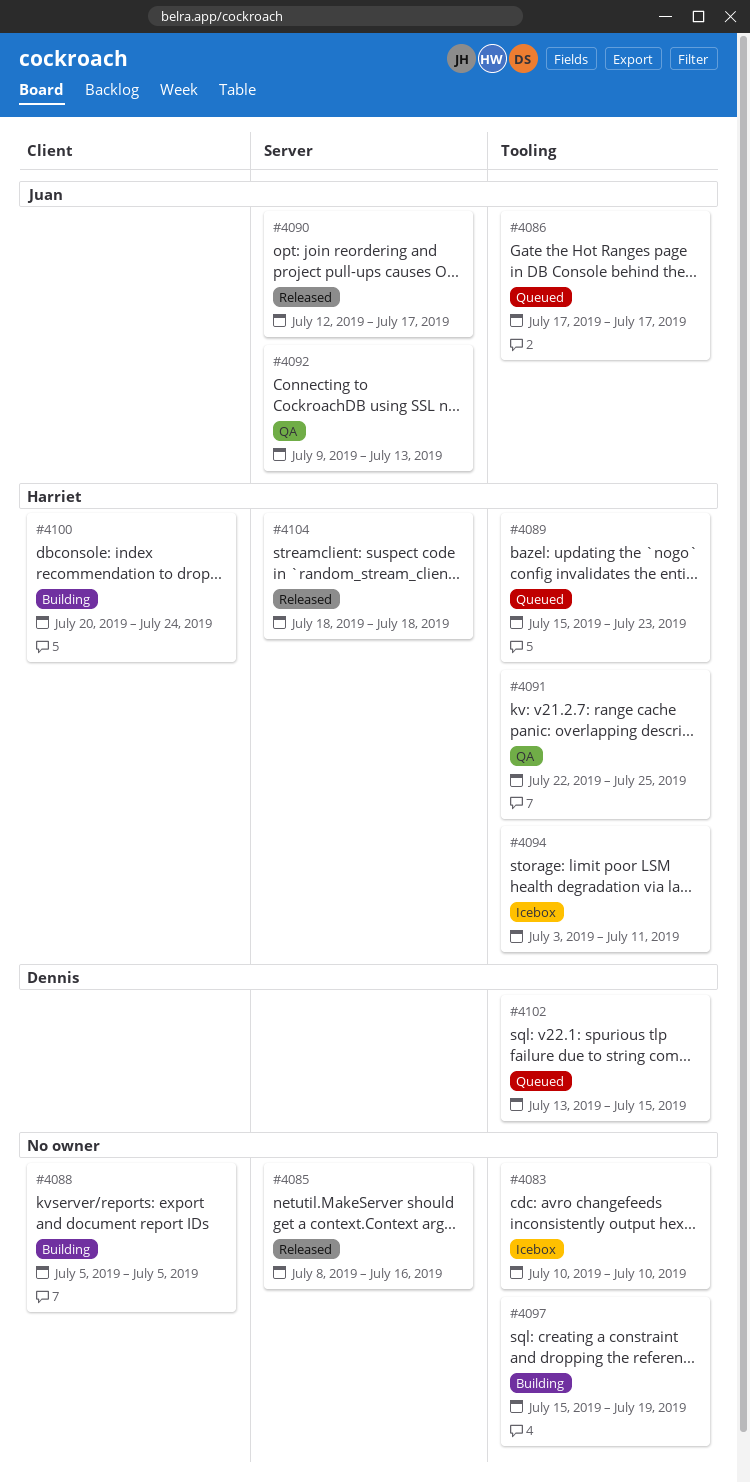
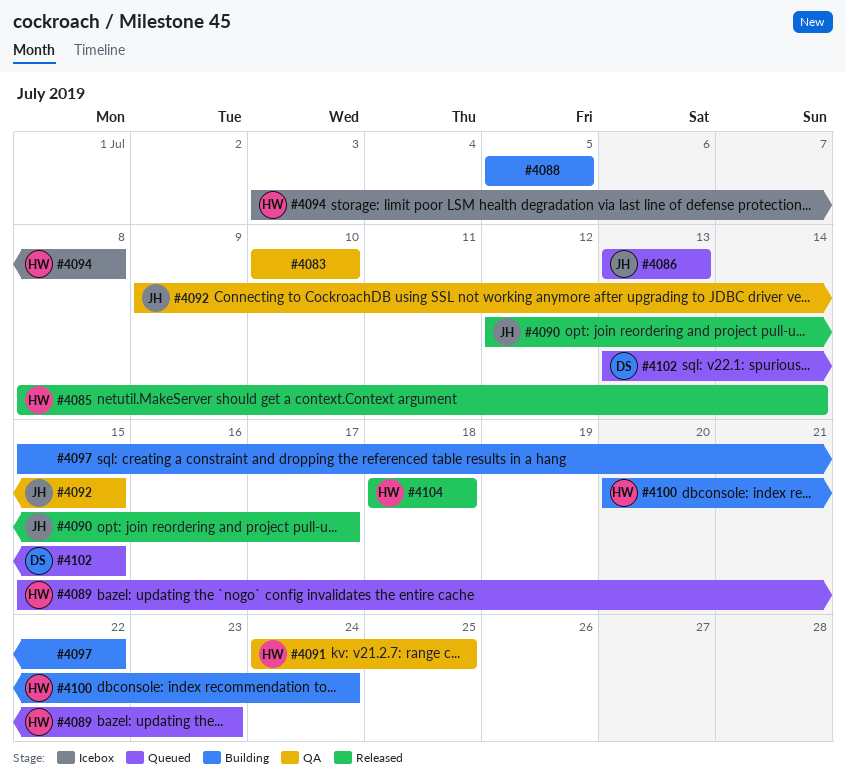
#4083, status: Icebox -> QA
#4085, owner: none -> Harriet
#4085, due: Jul 16 -> Jul 14
#4086, start: Jul 17 -> Jul 13
#4086, due: Jul 17 -> Jul 13
#4091, start: Jul 22 -> Jul 24
#4092, due: Jul 13 -> Jul 15
#4094, due: Jul 11 -> Jul 8
#4097, due: Jul 19 -> Jul 22

